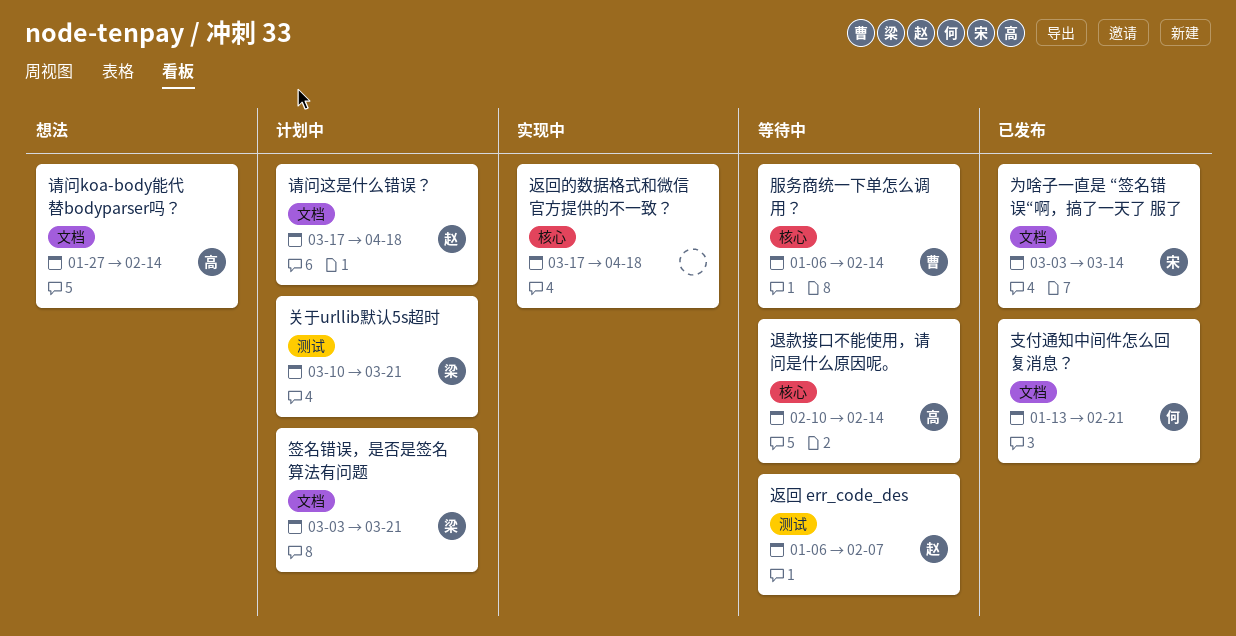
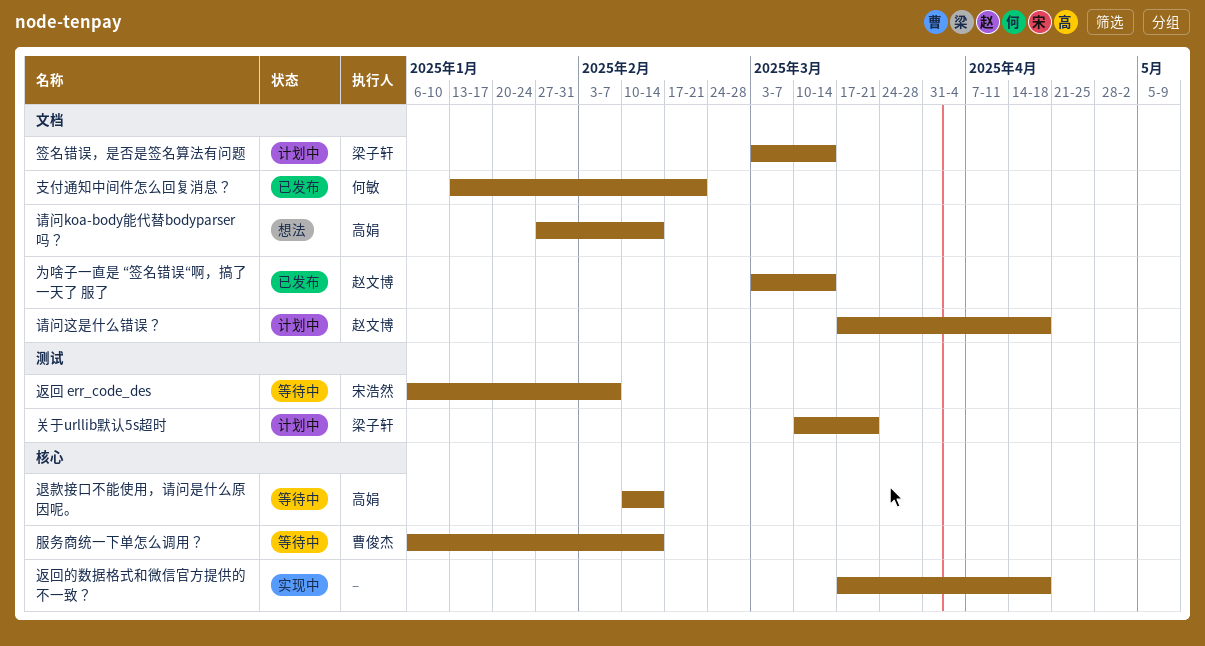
为啥子一直是 “签名错误“啊，搞了一天了 服了, owner: 宋浩然 -> 赵文博
签名错误，是否是签名算法有问题, due: Mar 21 -> Mar 14
返回 err_code_des, owner: 赵文博 -> 宋浩然

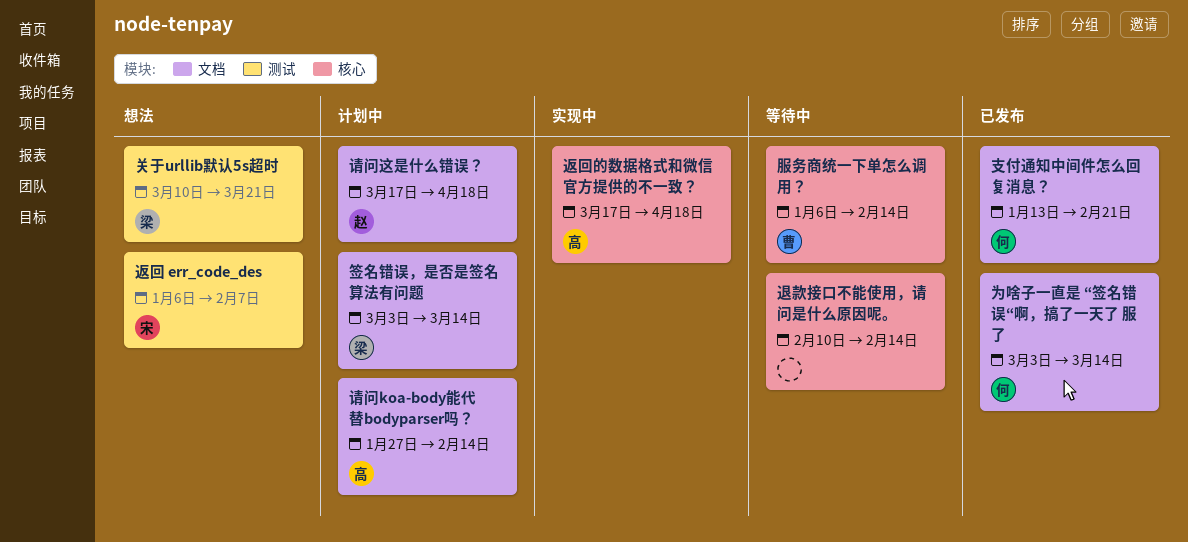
为啥子一直是 “签名错误“啊，搞了一天了 服了, owner: 赵文博 -> 何敏
关于urllib默认5s超时, status: 计划中 -> 想法
请问koa-body能代替bodyparser吗？, status: 想法 -> 计划中
返回 err_code_des, status: 等待中 -> 想法
返回的数据格式和微信官方提供的不一致？, owner: none -> 高娟
退款接口不能使用，请问是什么原因呢。, owner: 高娟 -> none

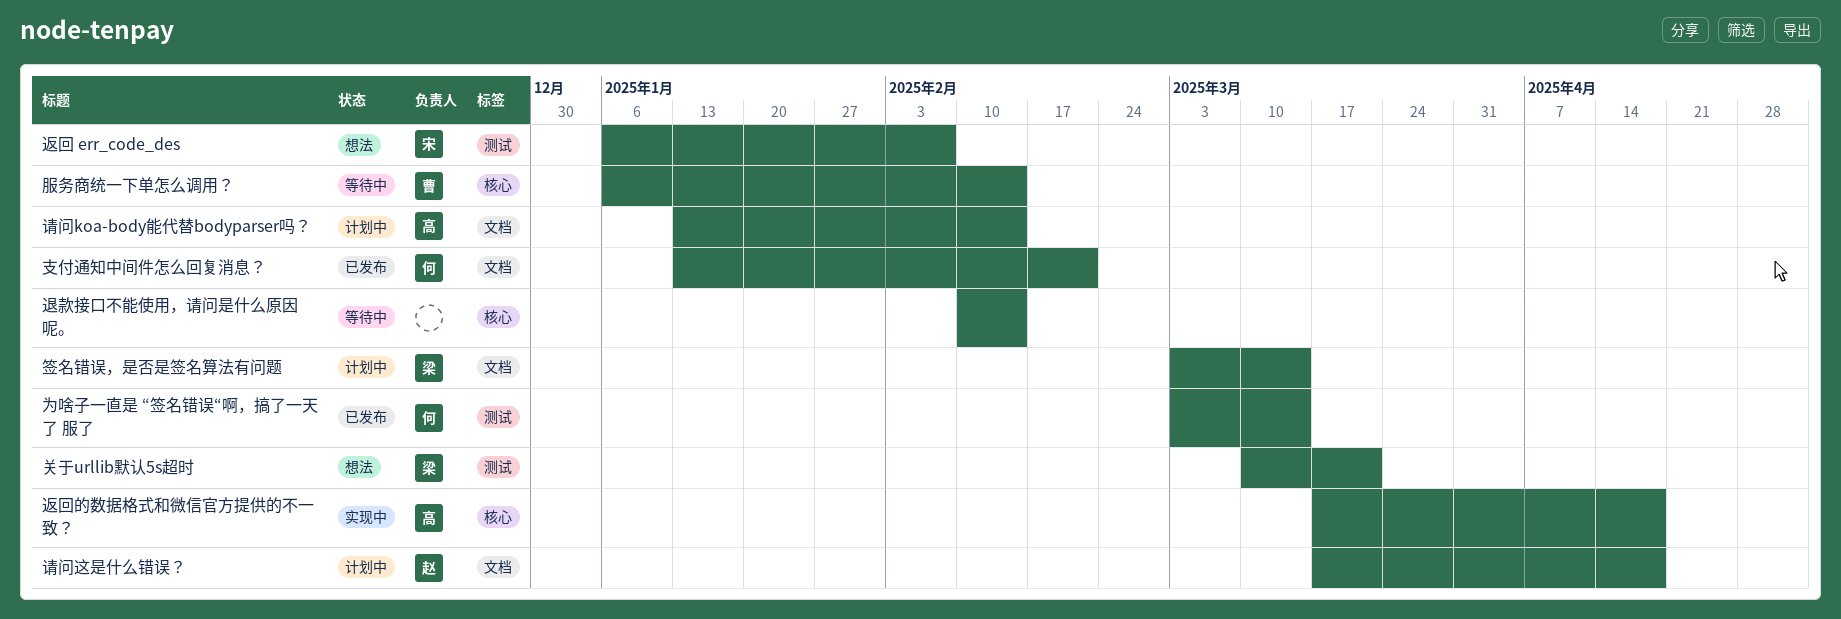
为啥子一直是 “签名错误“啊，搞了一天了 服了, label: 文档 -> 测试
请问koa-body能代替bodyparser吗？, start: Jan 27 -> Jan 13

